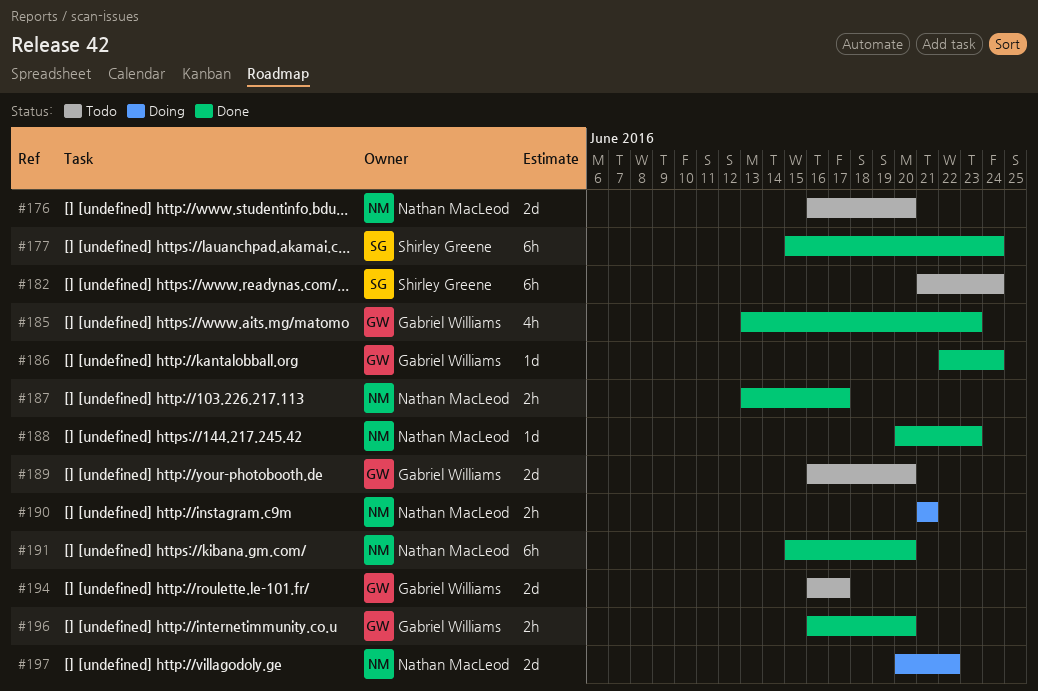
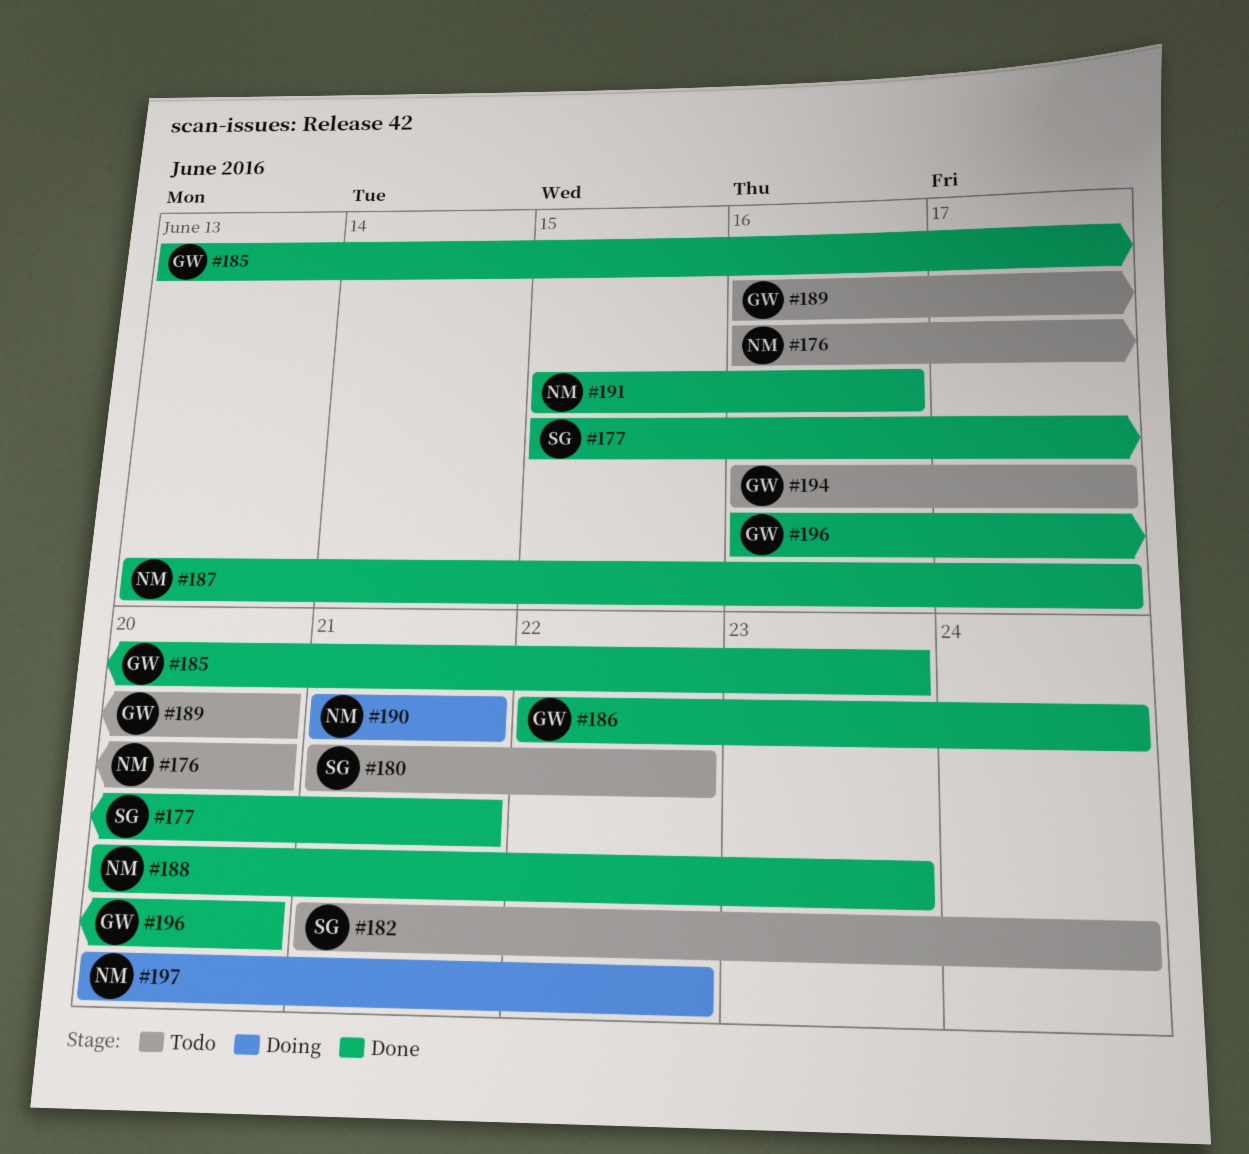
#177, due: Jun 24 -> Jun 21
#180: none -> present
#191, due: Jun 20 -> Jun 16

